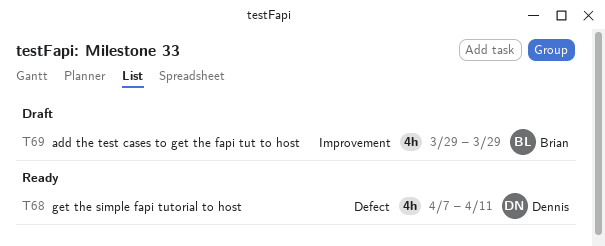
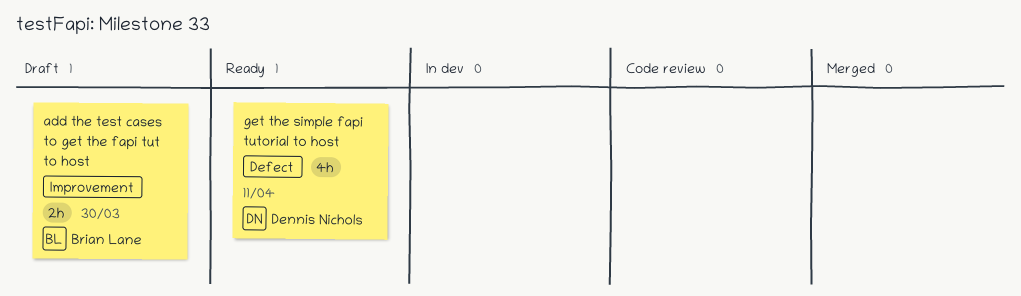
add the test cases to get the fapi tut to host, estimate: 4h -> 2h
add the test cases to get the fapi tut to host, due: Mar 29 -> Mar 30

